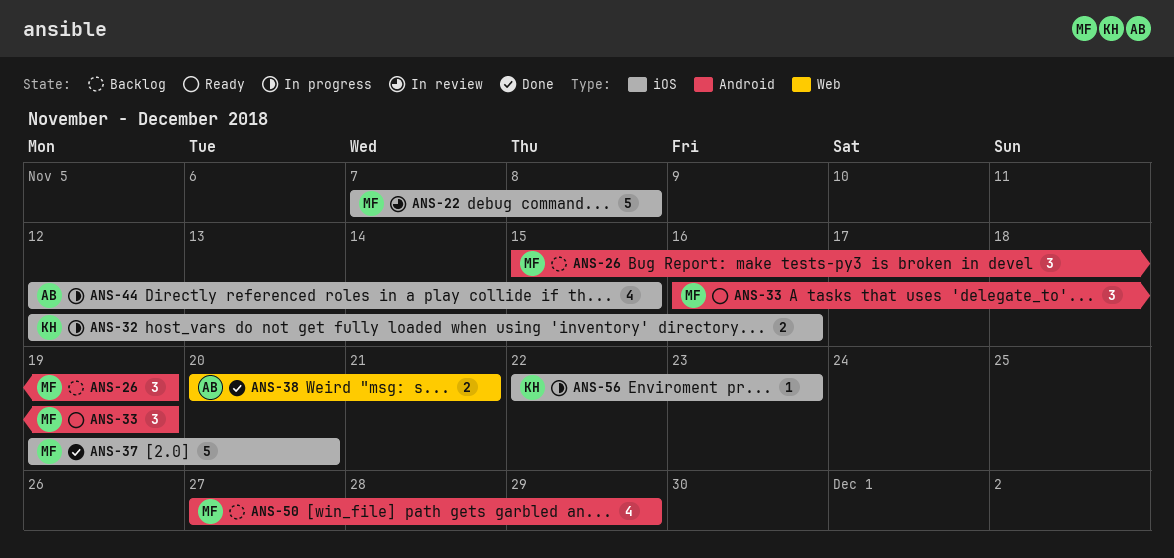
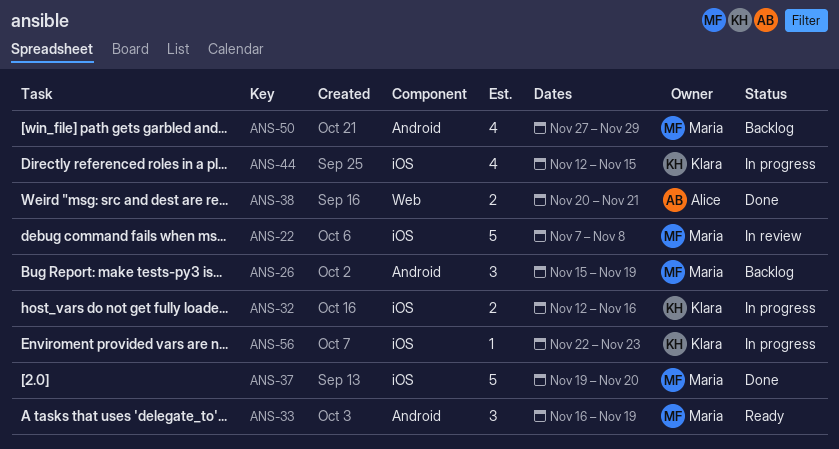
ANS-44, owner: Alice -> Klara

